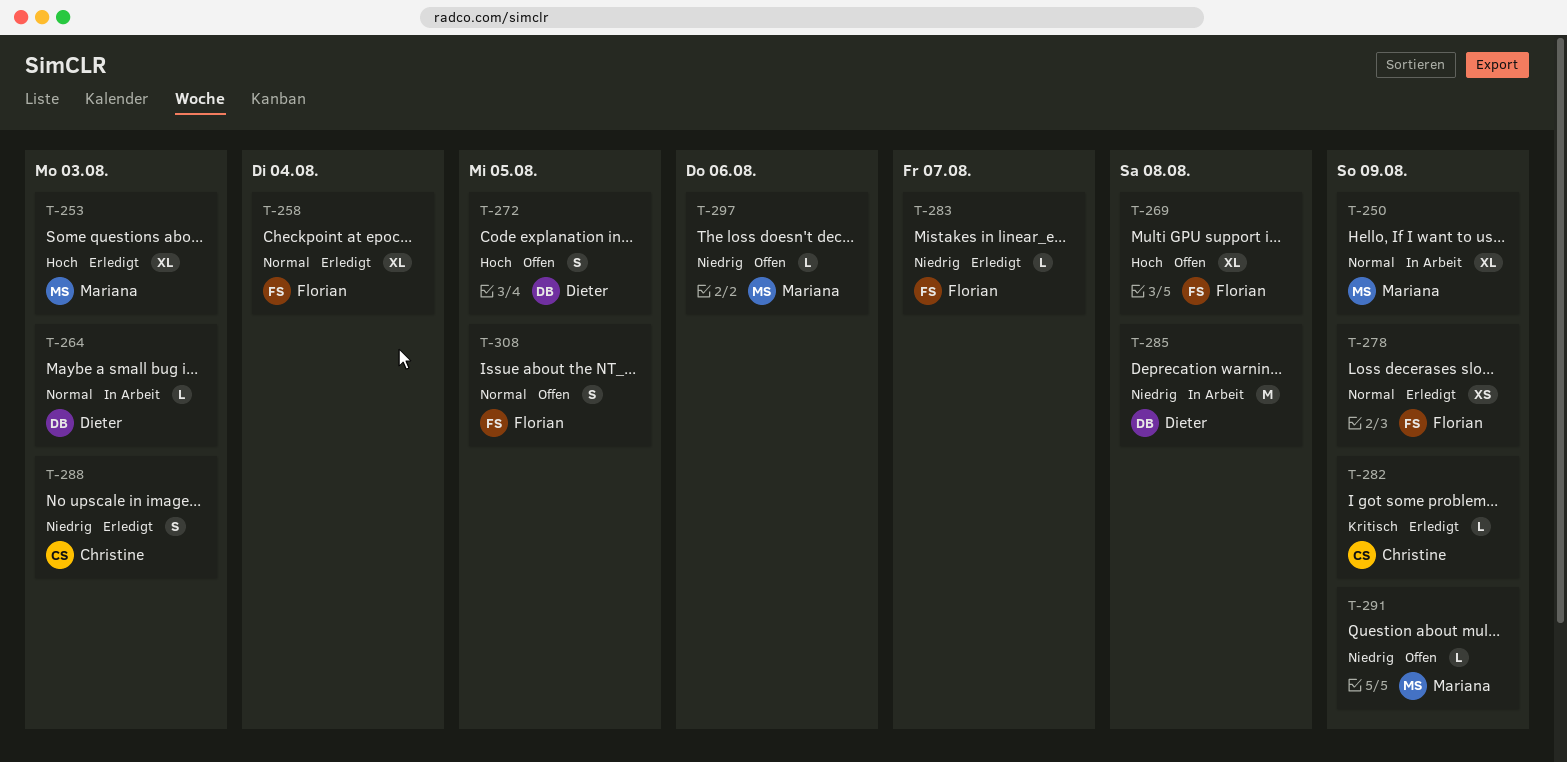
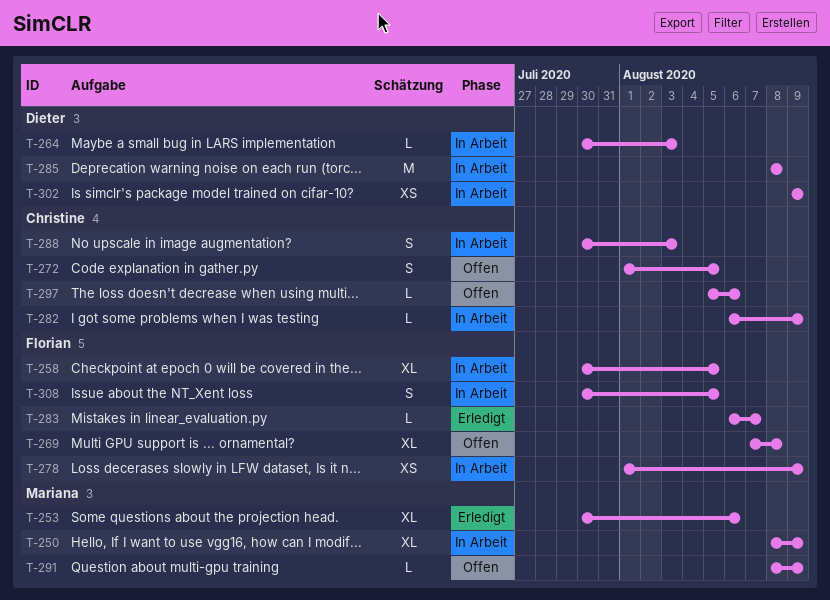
T-253, due: Aug 3 -> Aug 6
T-258, status: Erledigt -> In Arbeit
T-258, due: Aug 4 -> Aug 5
T-272, owner: Dieter -> Christine
T-278, status: Erledigt -> In Arbeit
T-282, status: Erledigt -> In Arbeit
T-288, status: Erledigt -> In Arbeit
T-297, owner: Mariana -> Christine
T-302: none -> present
T-308, status: Offen -> In Arbeit

